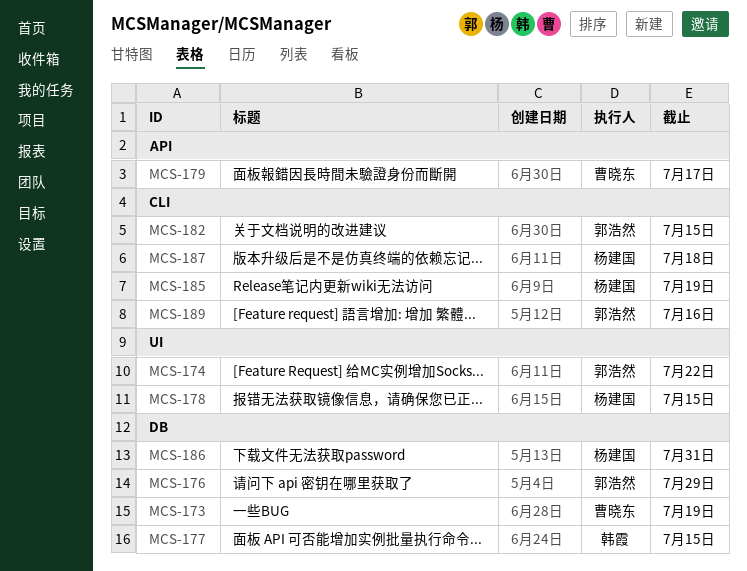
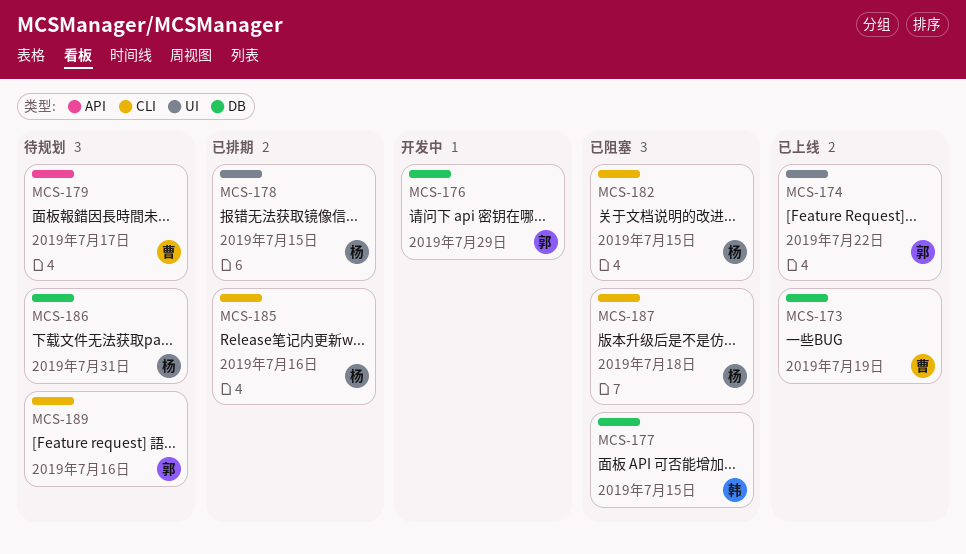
MCS-182, owner: 郭浩然 -> 杨建国
MCS-185, due: Jul 19 -> Jul 16

